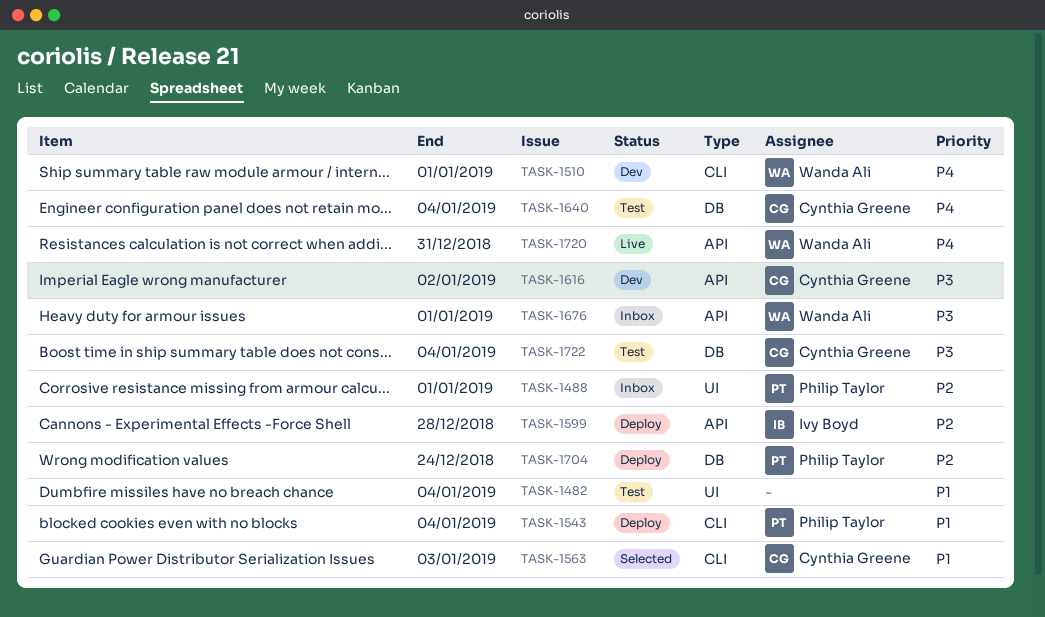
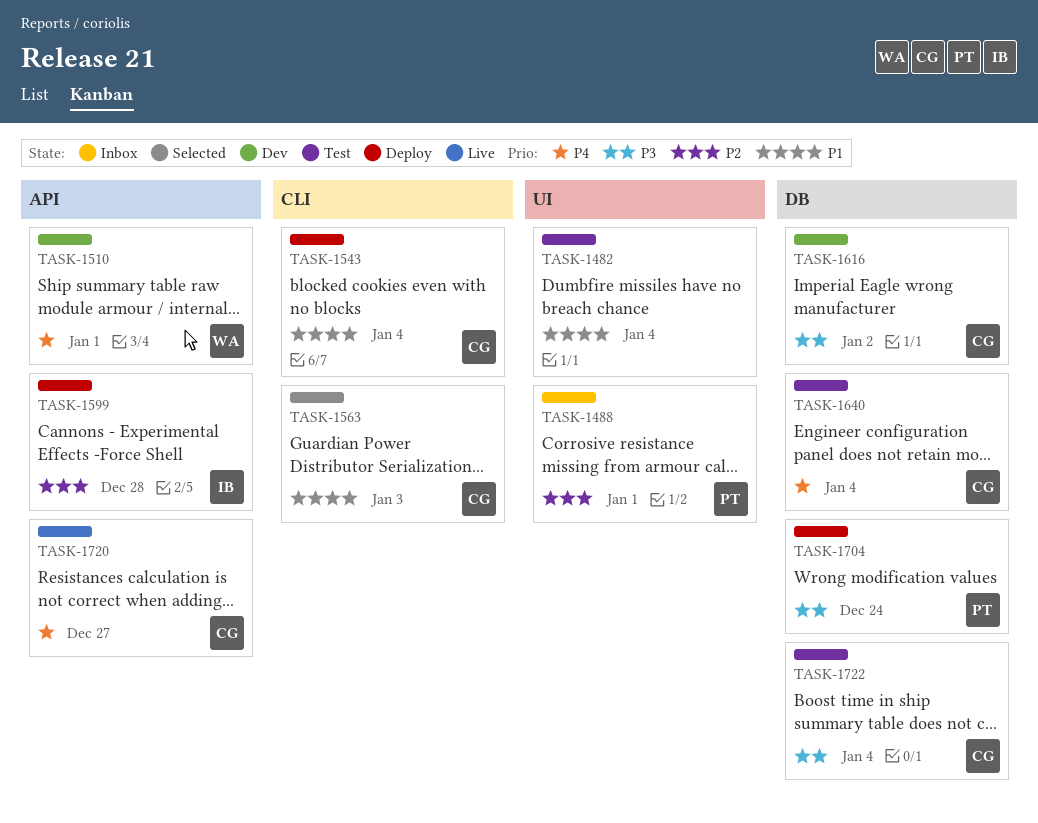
TASK-1510, label: CLI -> API
TASK-1543, owner: Philip Taylor -> Cynthia Greene
TASK-1616, label: API -> DB
TASK-1676: present -> none
TASK-1704, priority: P2 -> P3
TASK-1720, owner: Wanda Ali -> Cynthia Greene
TASK-1720, due: Dec 31 -> Dec 27

